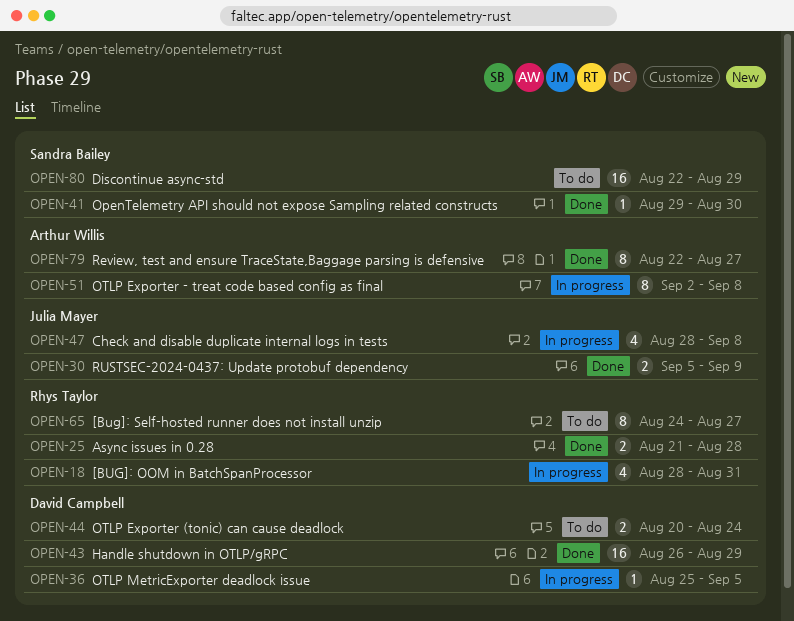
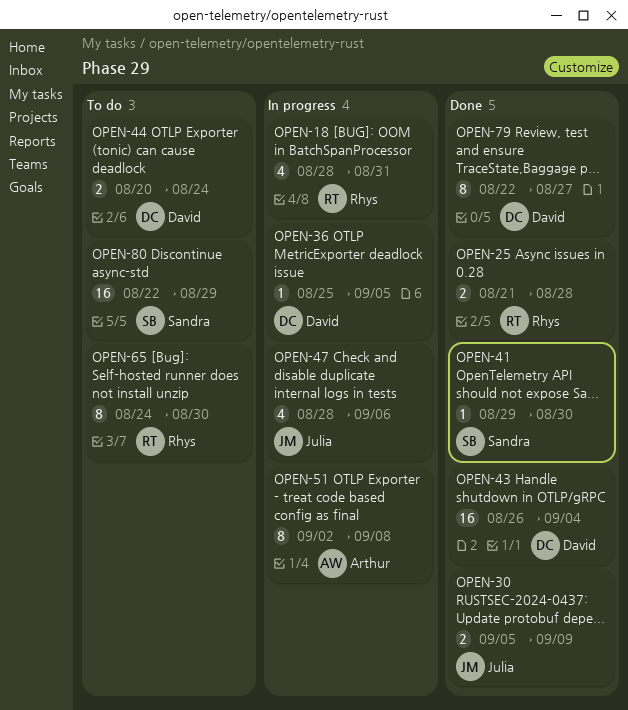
OPEN-43, due: Aug 29 -> Sep 4
OPEN-47, due: Sep 8 -> Sep 6
OPEN-65, due: Aug 27 -> Aug 30
OPEN-79, owner: Arthur Willis -> David Campbell

